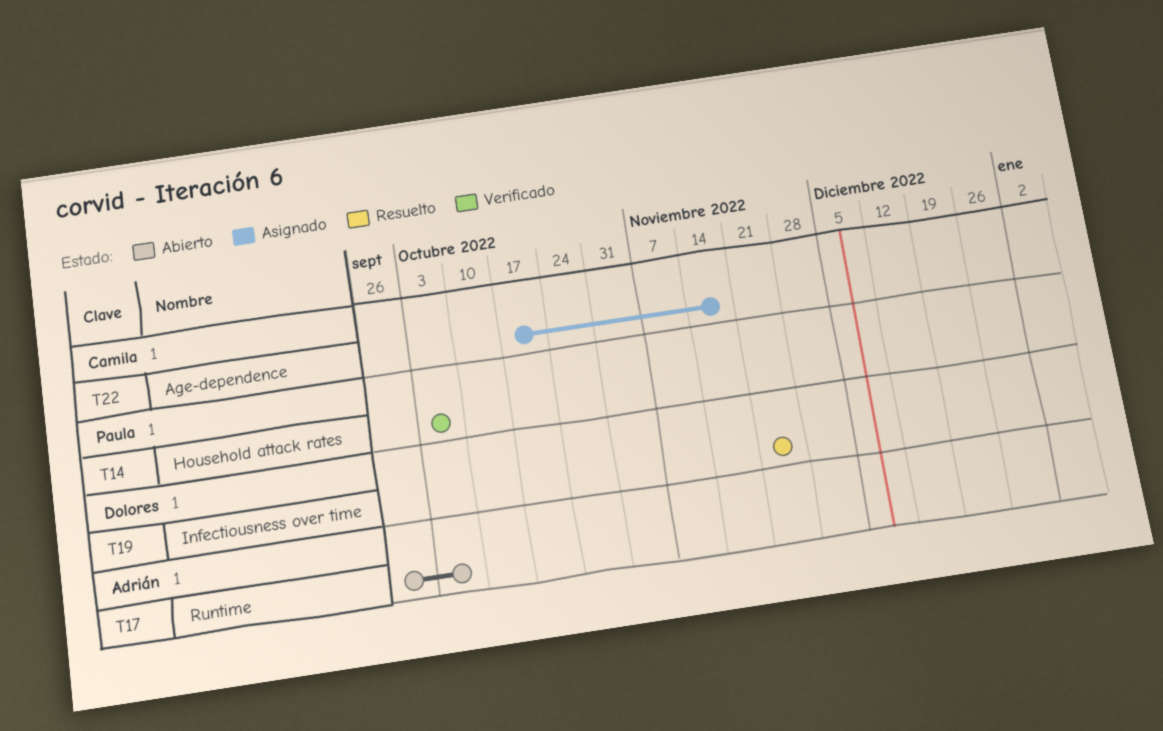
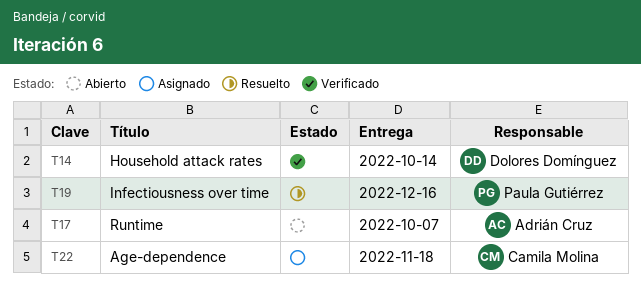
T14, owner: Paula Gutiérrez -> Dolores Domínguez
T14, due: Oct 7 -> Oct 14
T19, owner: Dolores Domínguez -> Paula Gutiérrez
T19, due: Nov 25 -> Dec 16

